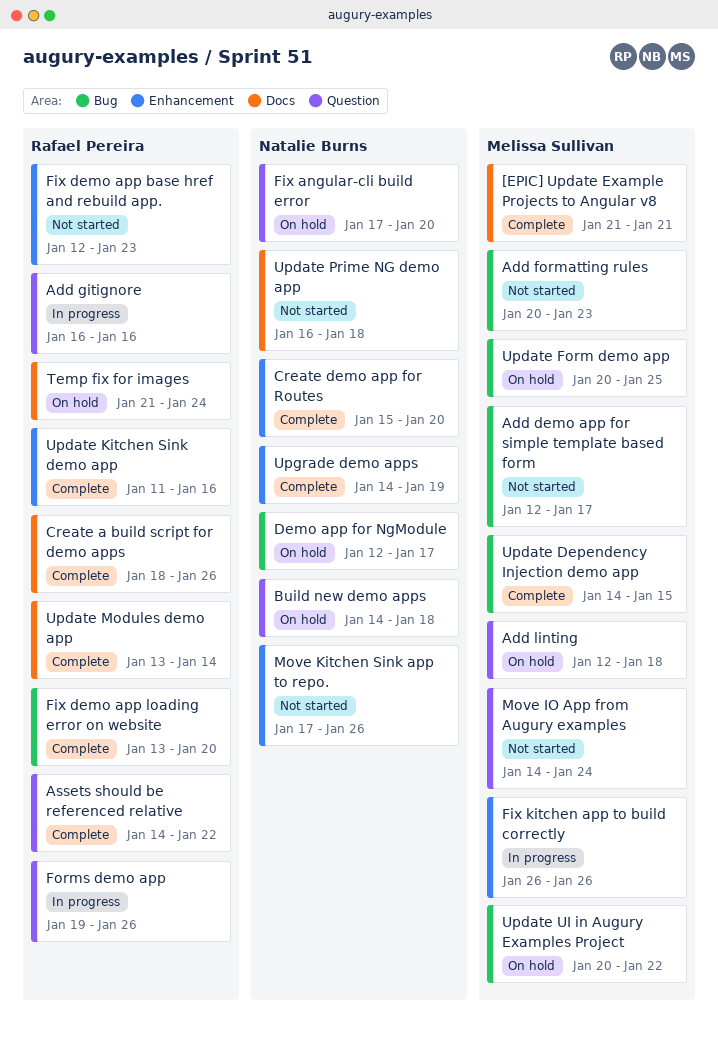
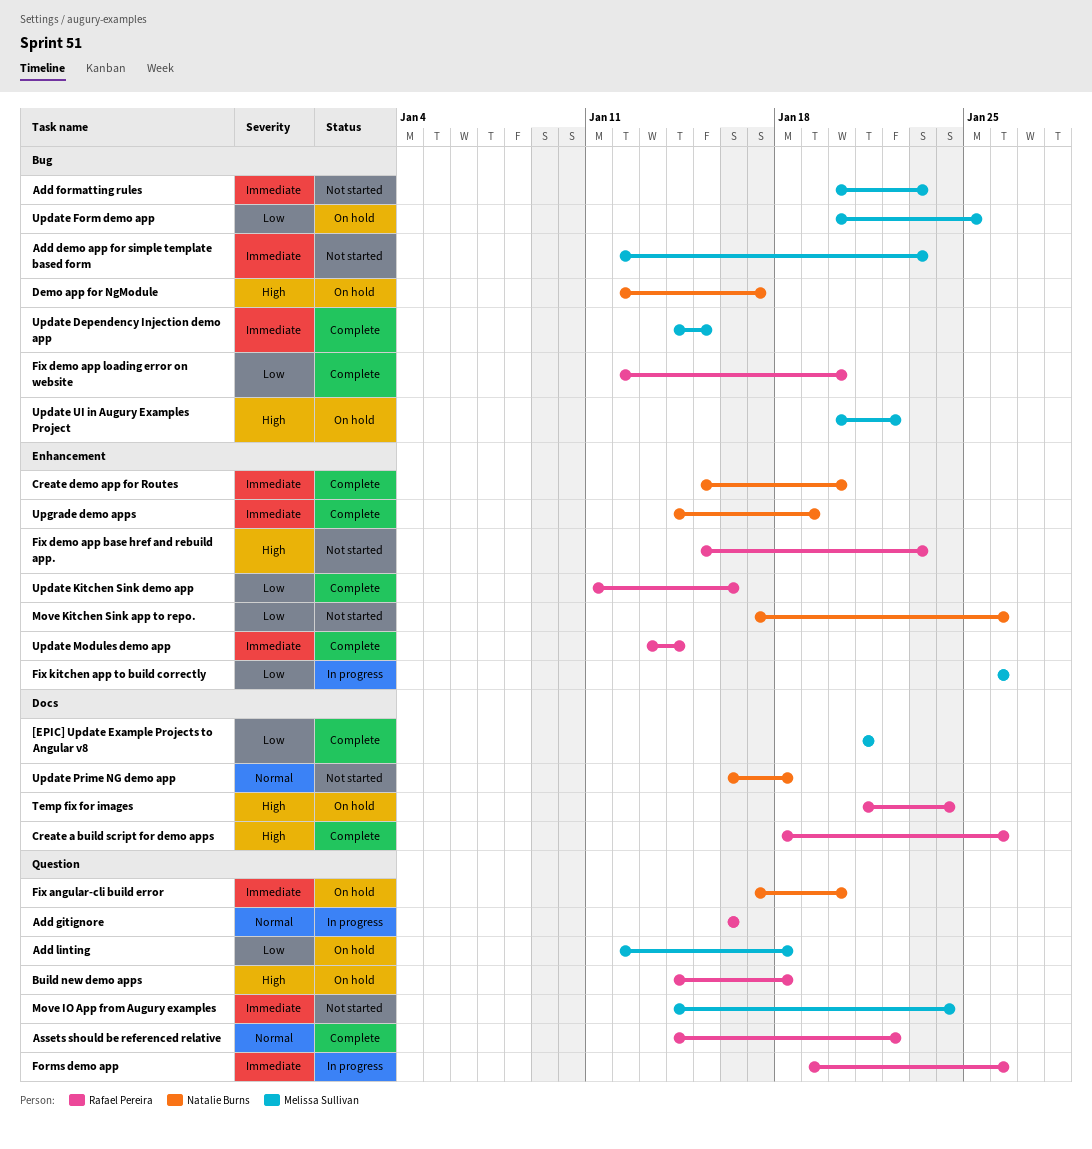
Add demo app for simple template based form, due: Jan 17 -> Jan 23
Build new demo apps, owner: Natalie Burns -> Rafael Pereira
Fix demo app base href and rebuild app., start: Jan 12 -> Jan 15
Fix demo app loading error on website, start: Jan 13 -> Jan 12
Update Modules demo app, label: Docs -> Enhancement

